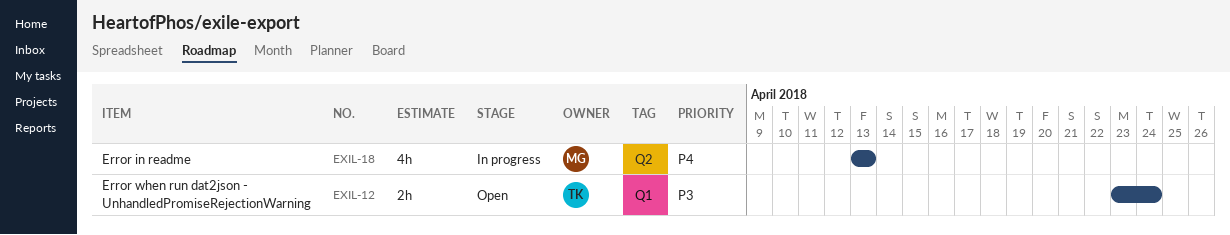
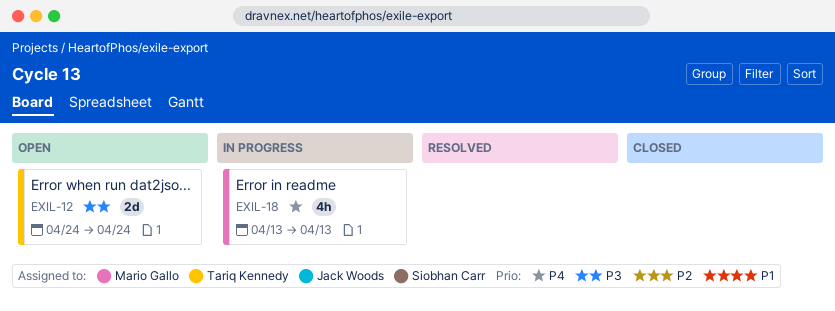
EXIL-12, estimate: 2h -> 2d
EXIL-12, start: Apr 23 -> Apr 24

